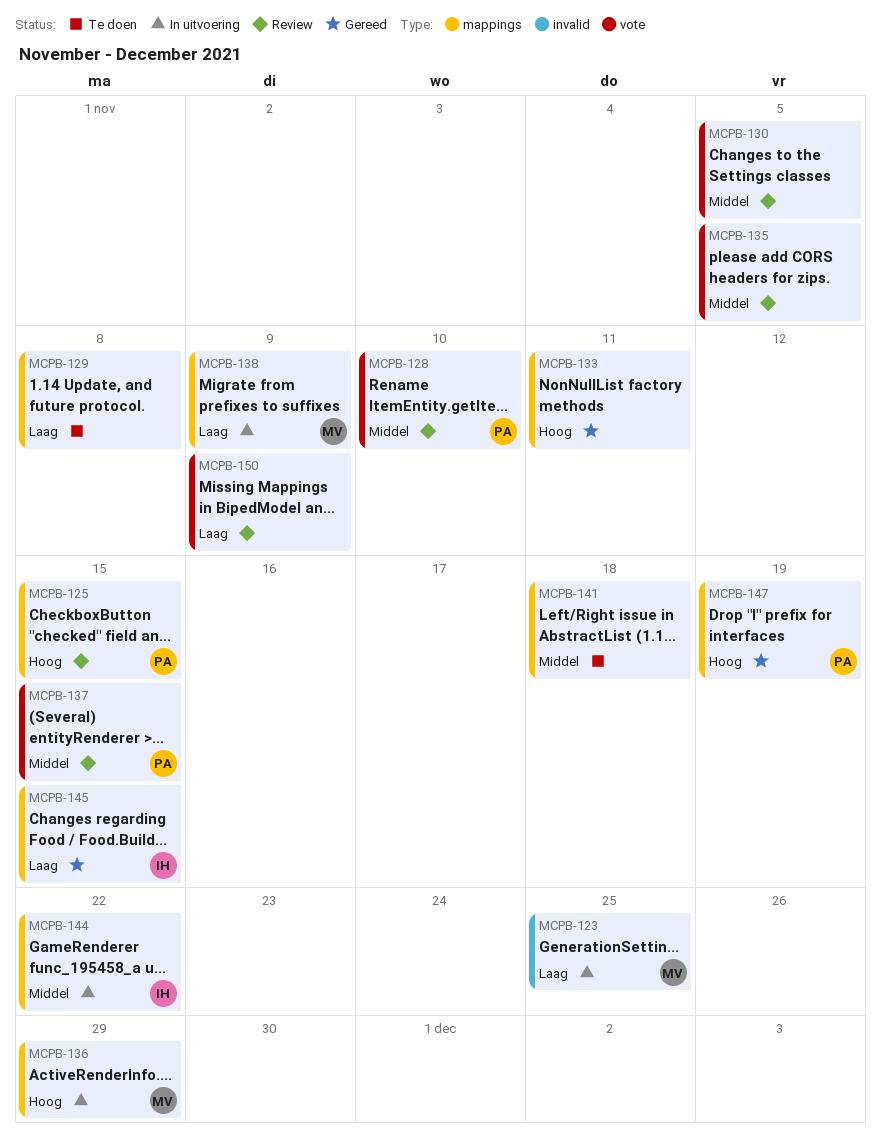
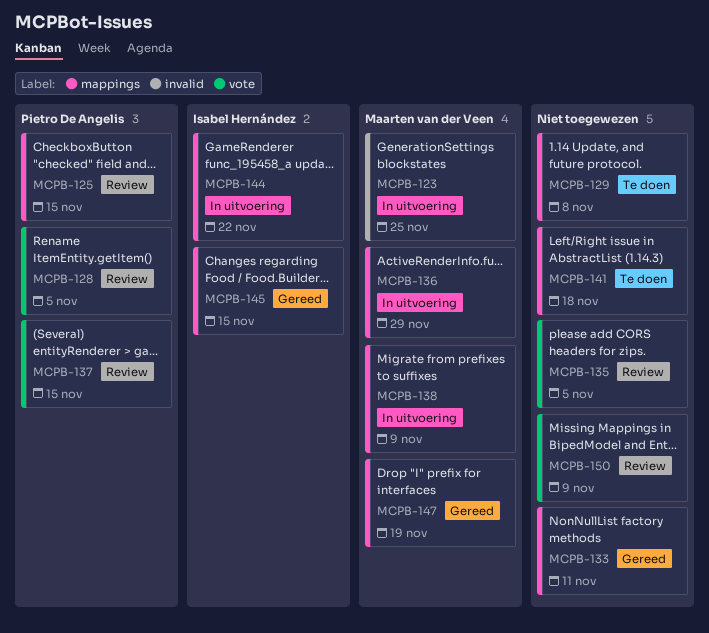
MCPB-128, due: Nov 10 -> Nov 5
MCPB-130: present -> none
MCPB-147, owner: Pietro De Angelis -> Maarten van der Veen

